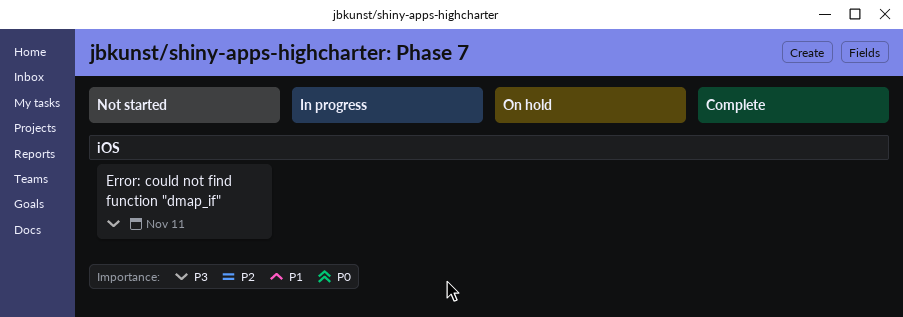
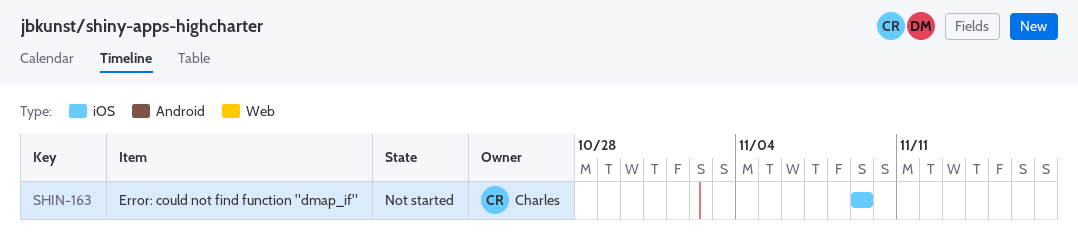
Error: could not find function "dmap_if", due: Nov 11 -> Nov 9

